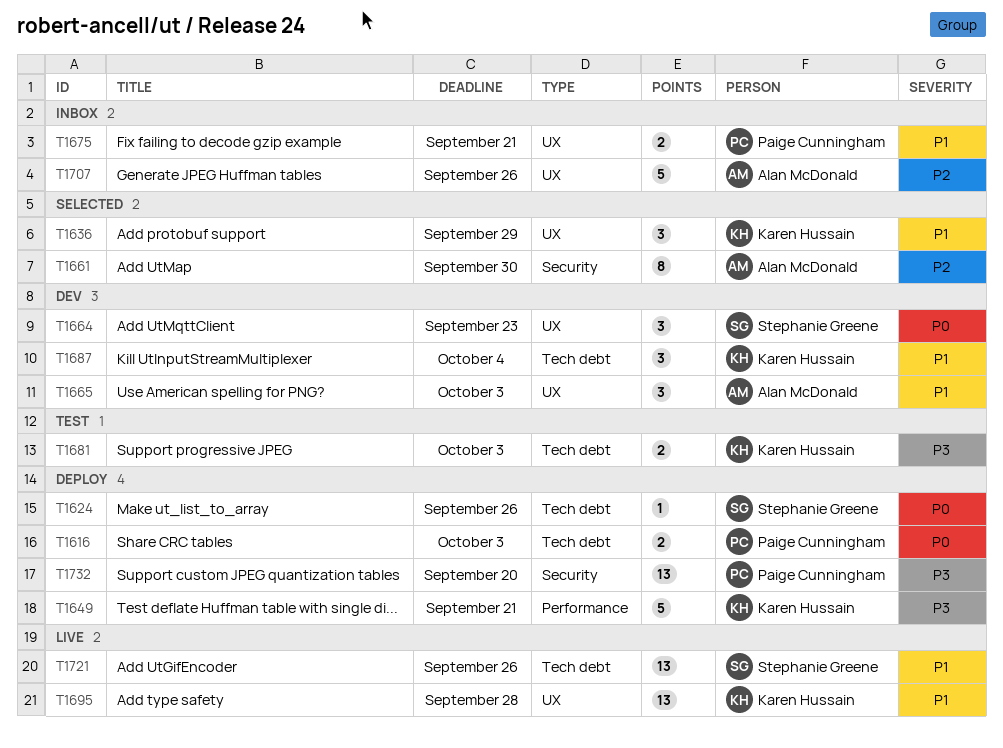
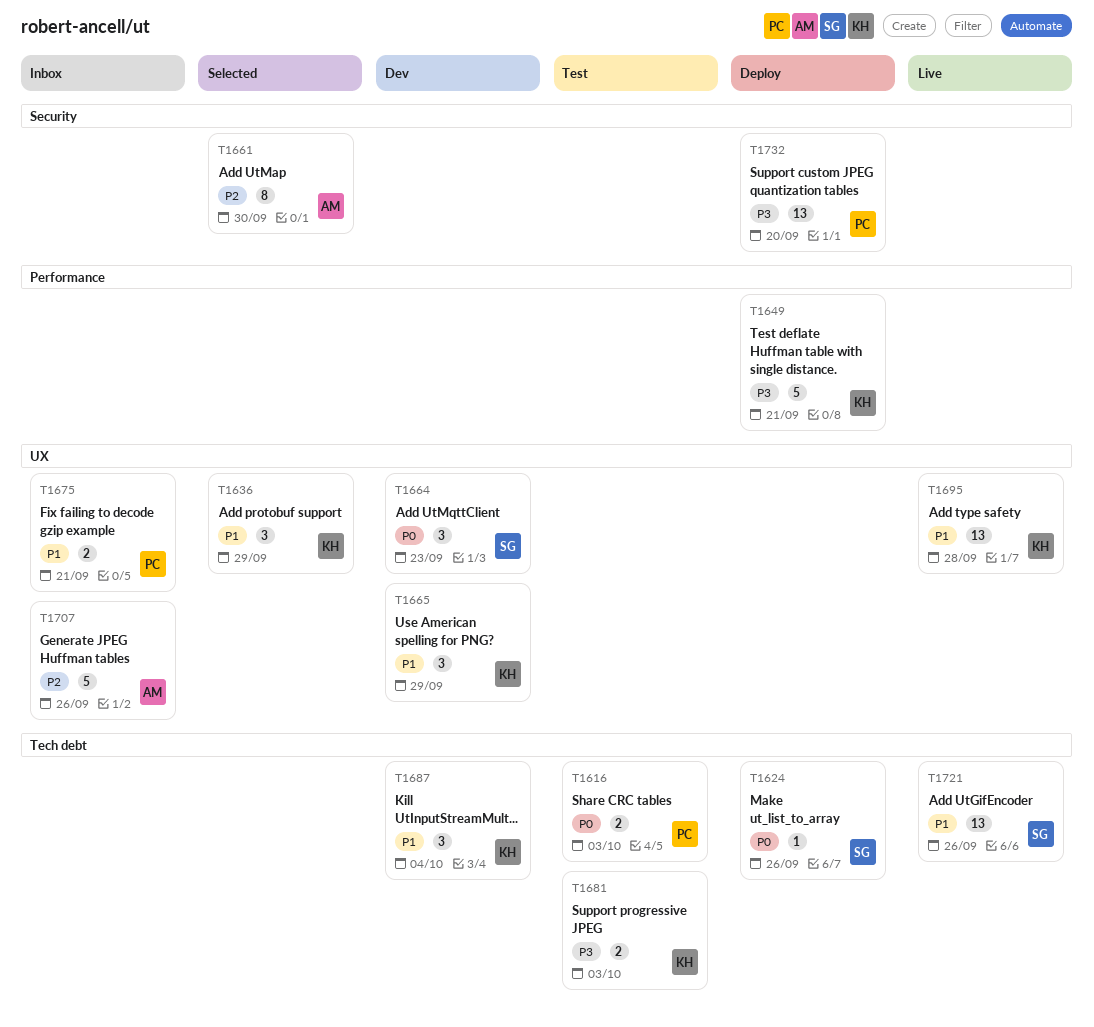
T1616, status: Deploy -> Test
T1665, owner: Alan McDonald -> Karen Hussain
T1665, due: Oct 3 -> Sep 29

